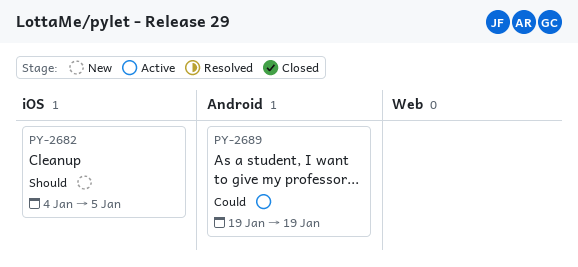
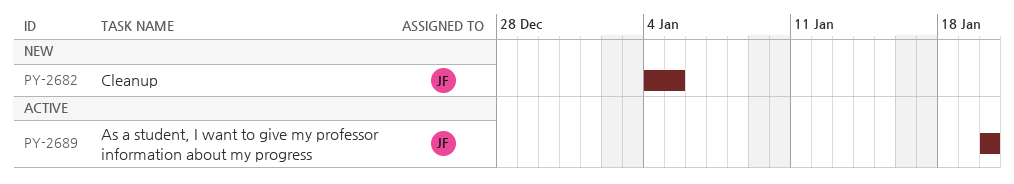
PY-2689, start: Jan 19 -> Jan 20
PY-2689, due: Jan 19 -> Jan 20

